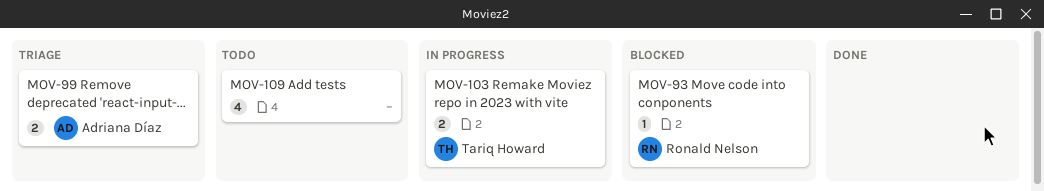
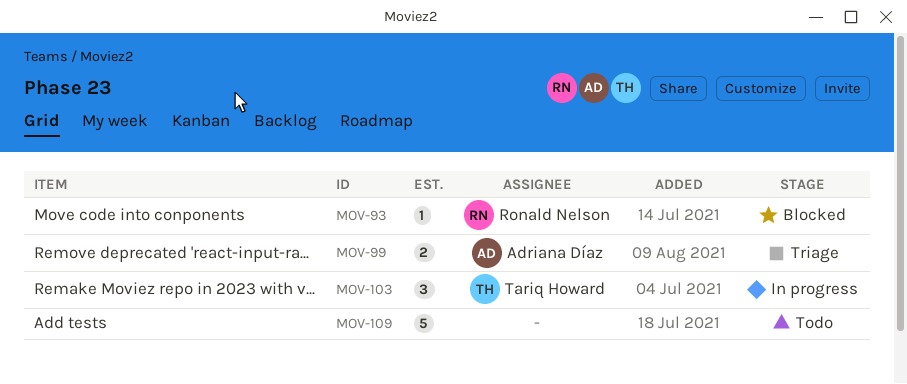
MOV-103, estimate: 2 -> 3
MOV-109, estimate: 4 -> 5

